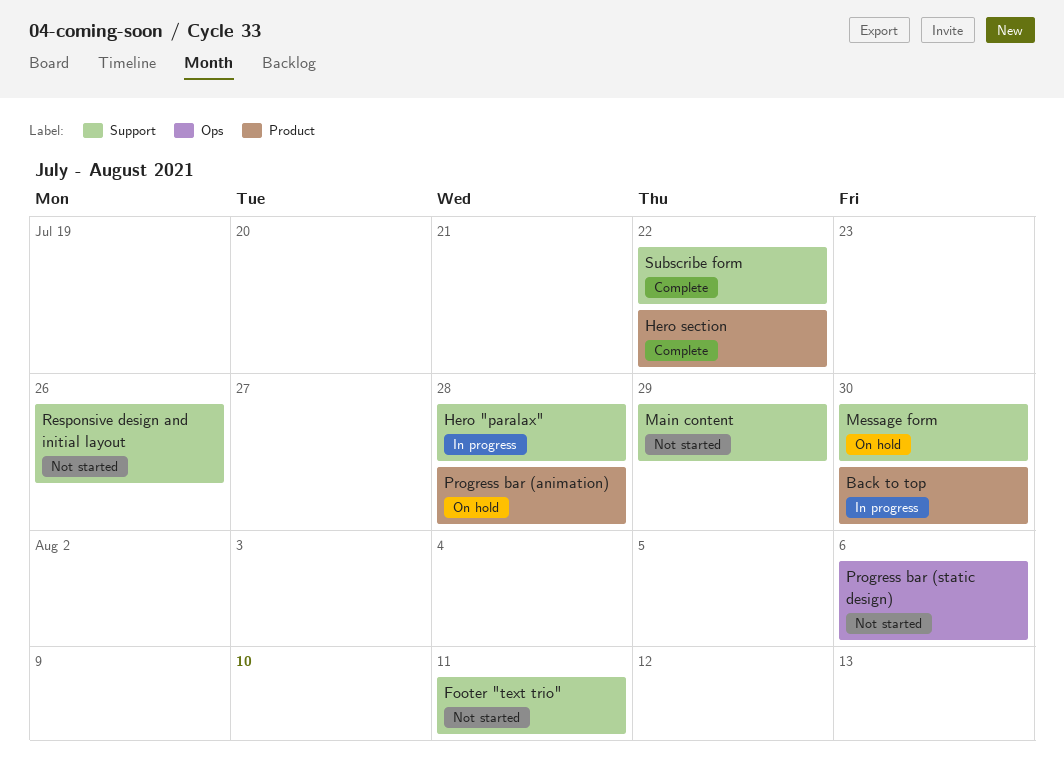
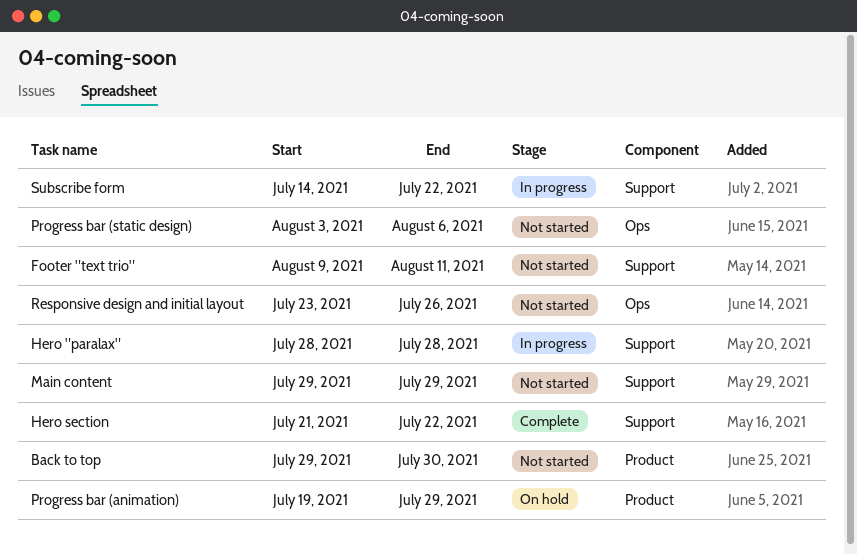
Back to top, status: In progress -> Not started
Hero section, label: Product -> Support
Message form: present -> none
Progress bar (animation), due: Jul 28 -> Jul 29
Responsive design and initial layout, label: Support -> Ops
Subscribe form, status: Complete -> In progress

